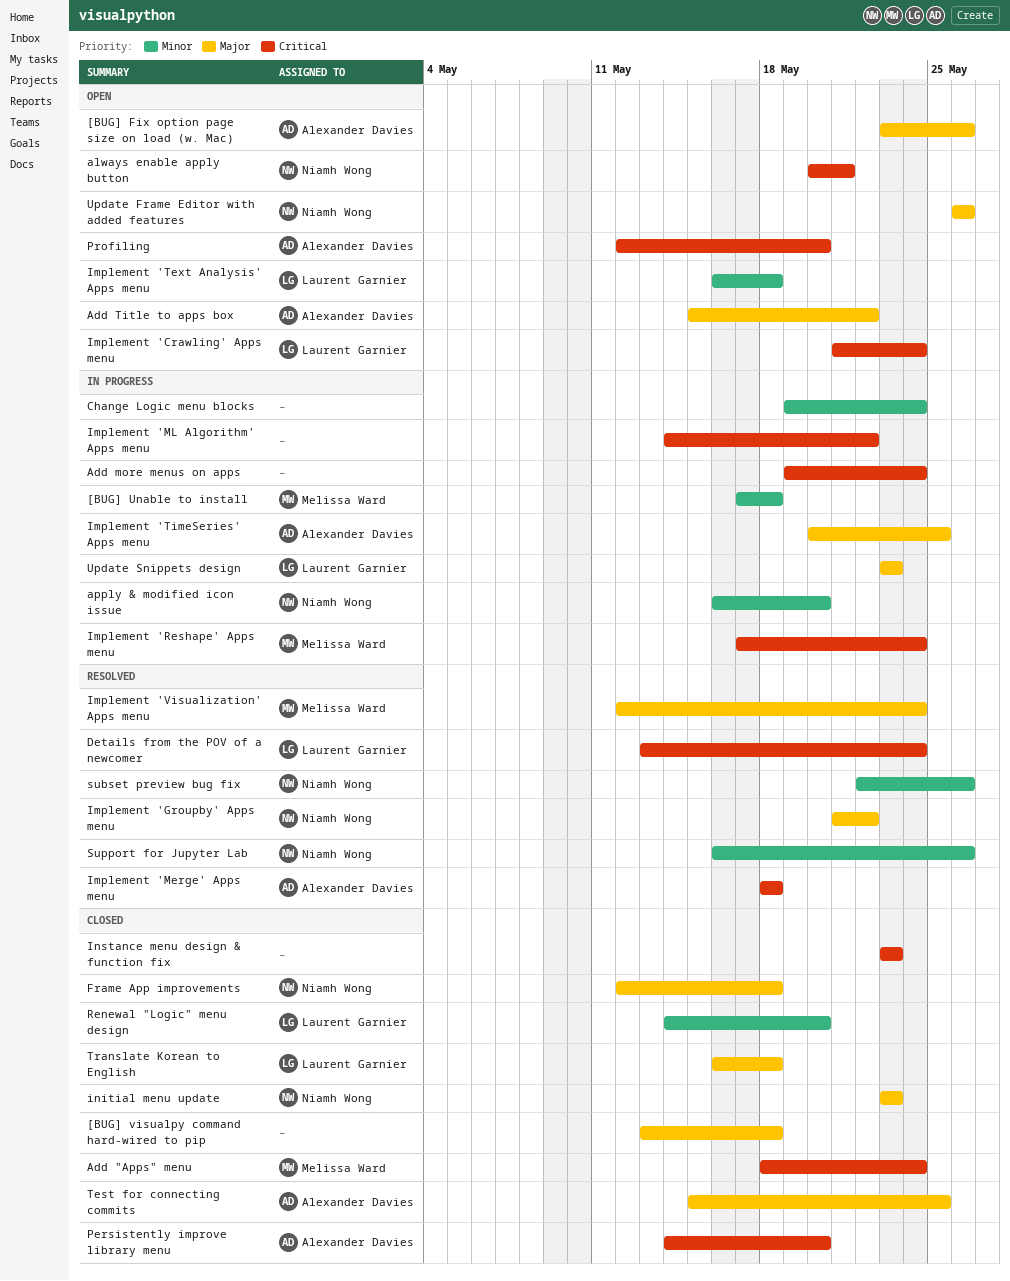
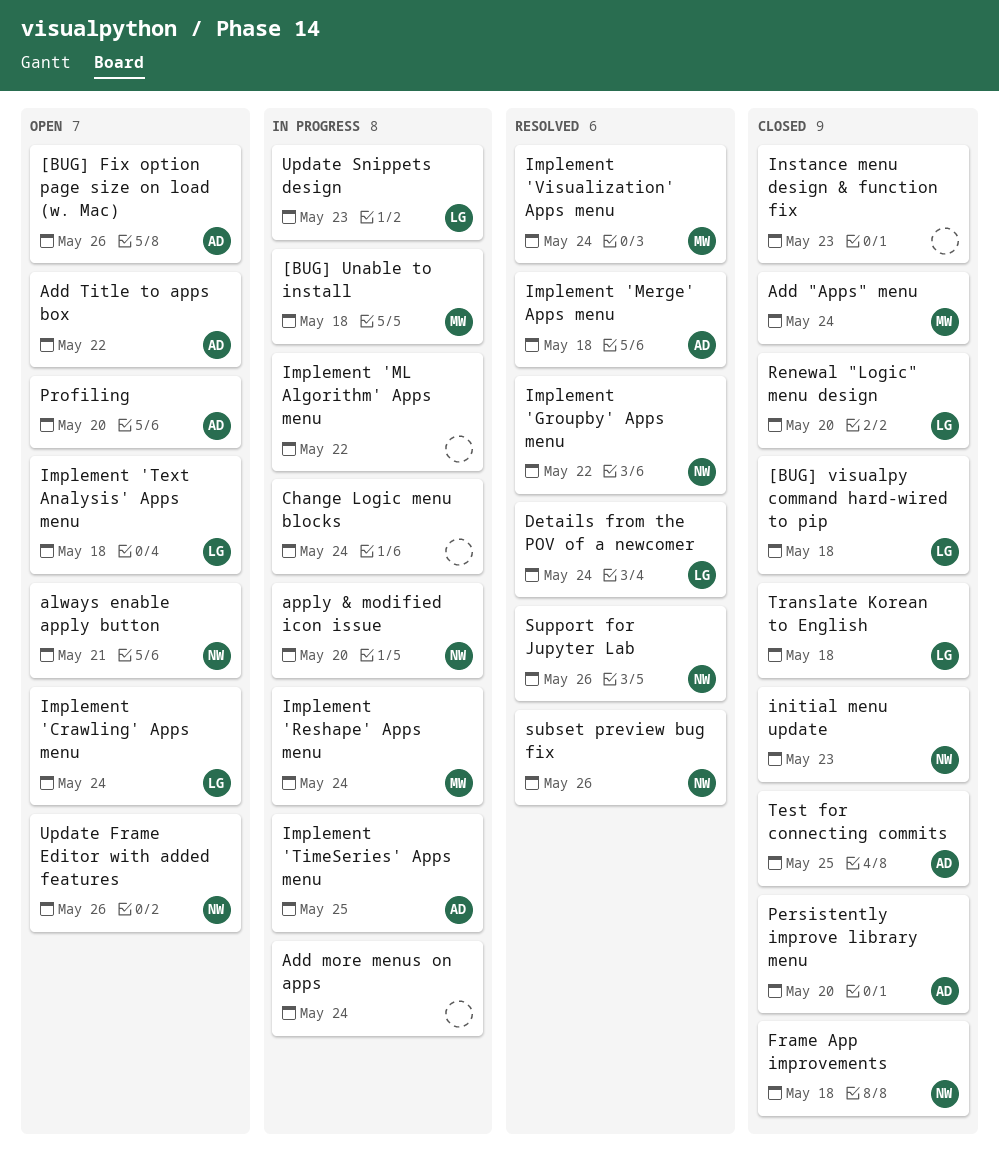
[BUG] visualpy command hard-wired to pip, owner: none -> Laurent Garnier

